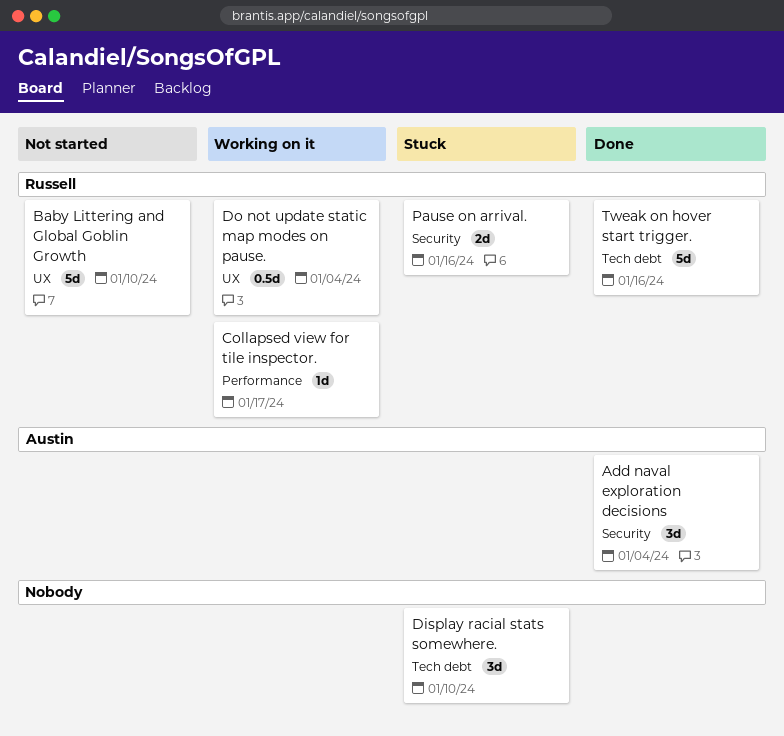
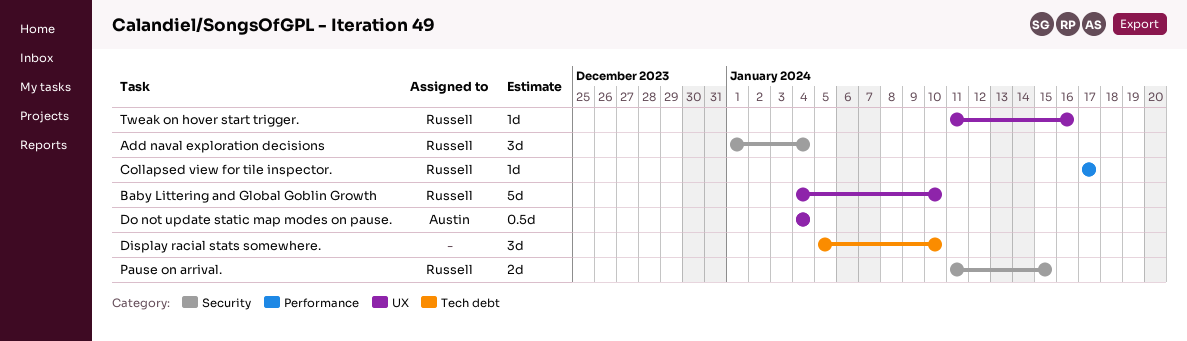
Add naval exploration decisions, owner: Austin -> Russell
Do not update static map modes on pause., owner: Russell -> Austin
Pause on arrival., due: Jan 16 -> Jan 15
Tweak on hover start trigger., label: Tech debt -> UX
Tweak on hover start trigger., estimate: 5d -> 1d

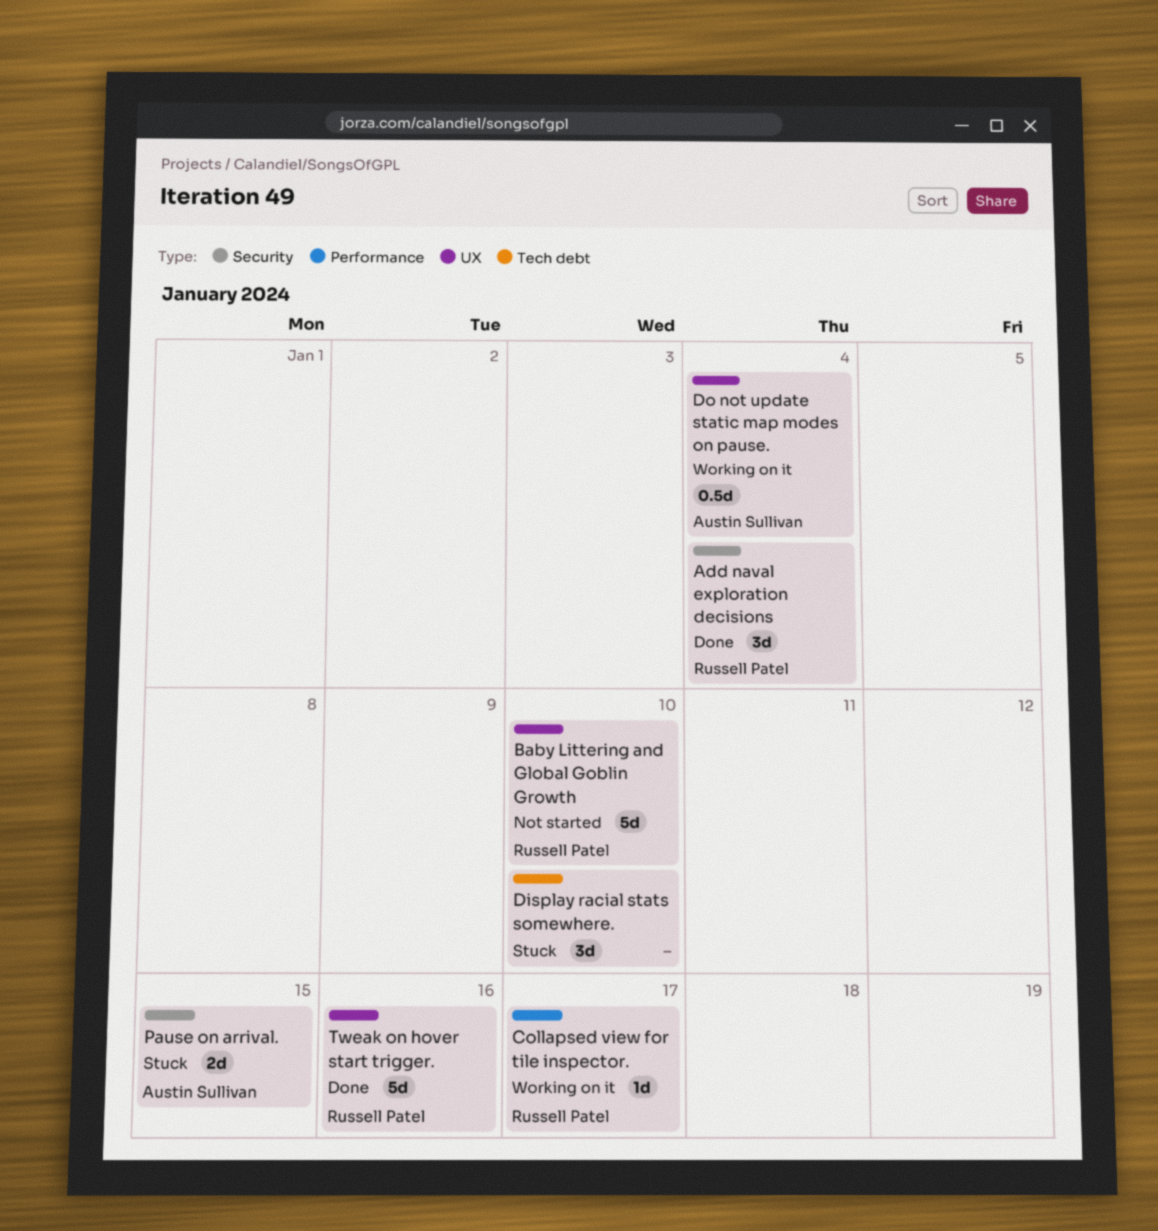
Pause on arrival., owner: Russell Patel -> Austin Sullivan
Tweak on hover start trigger., estimate: 1d -> 5d

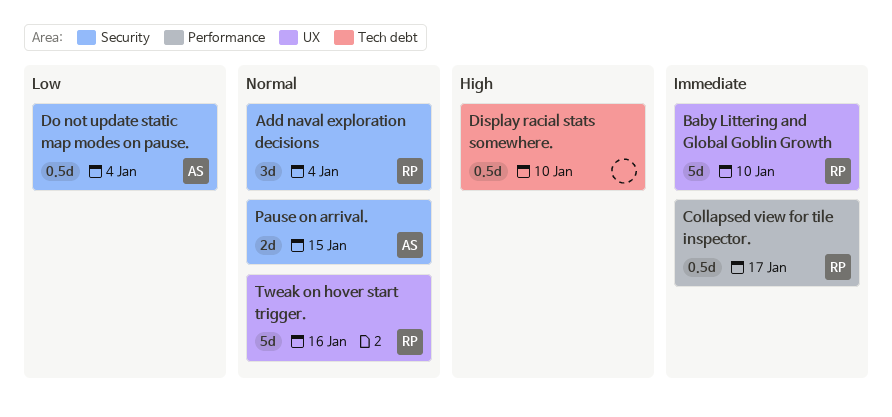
Collapsed view for tile inspector., estimate: 1d -> 0.5d
Display racial stats somewhere., estimate: 3d -> 0.5d
Do not update static map modes on pause., label: UX -> Security

